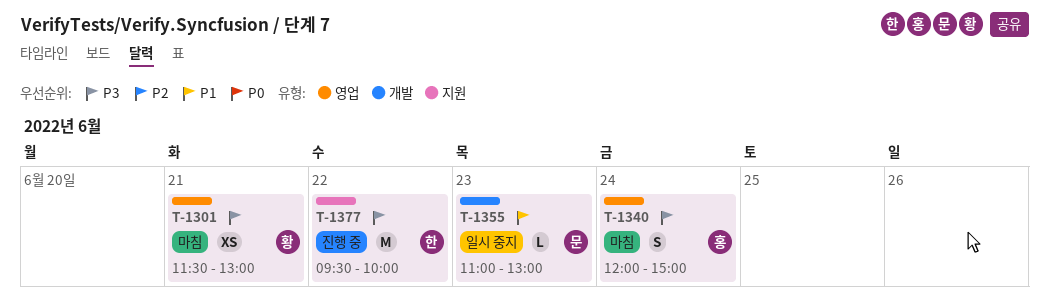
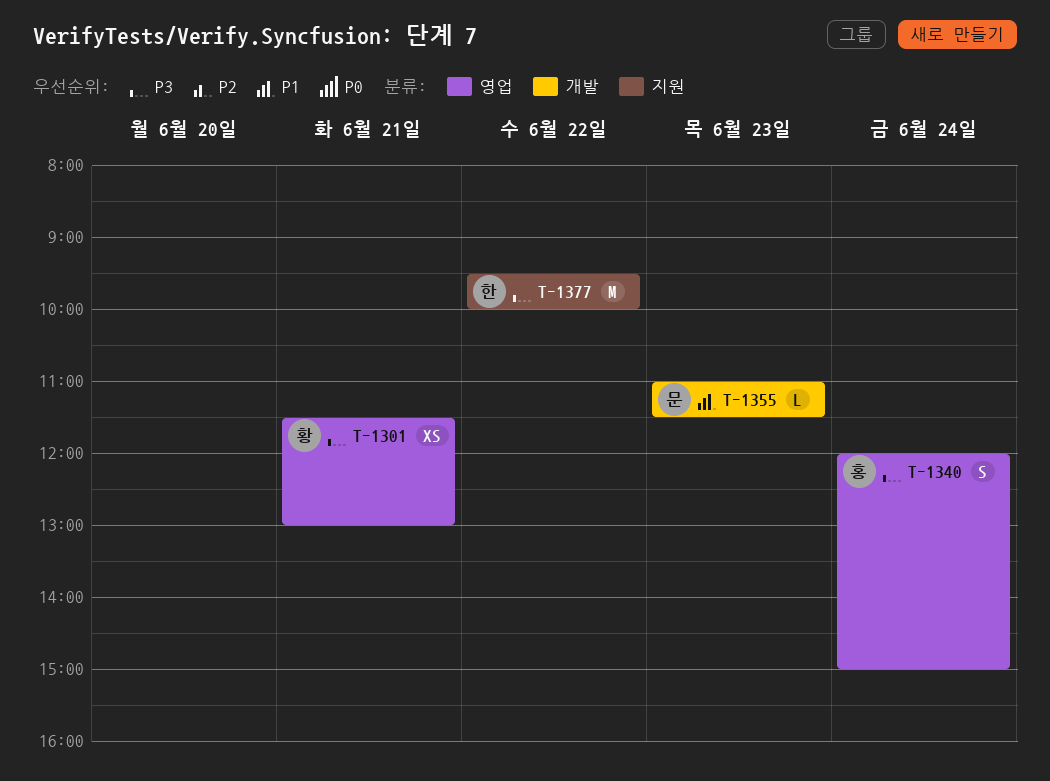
T-1355, ends: 13:00 -> 11:30

